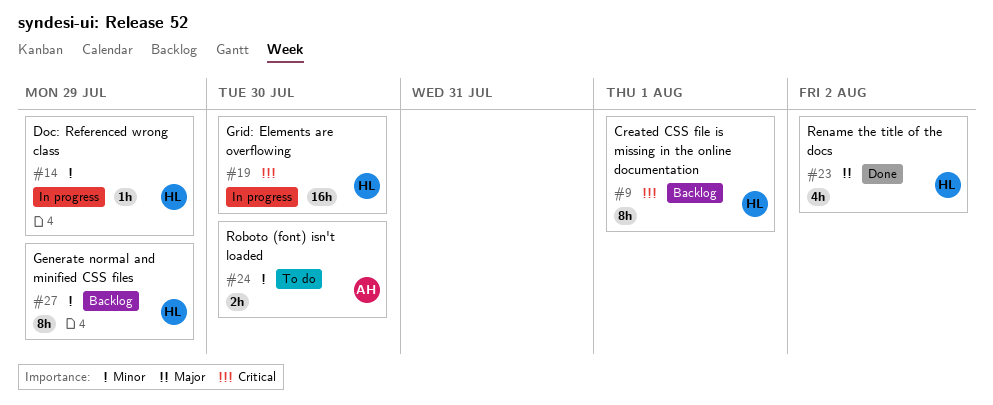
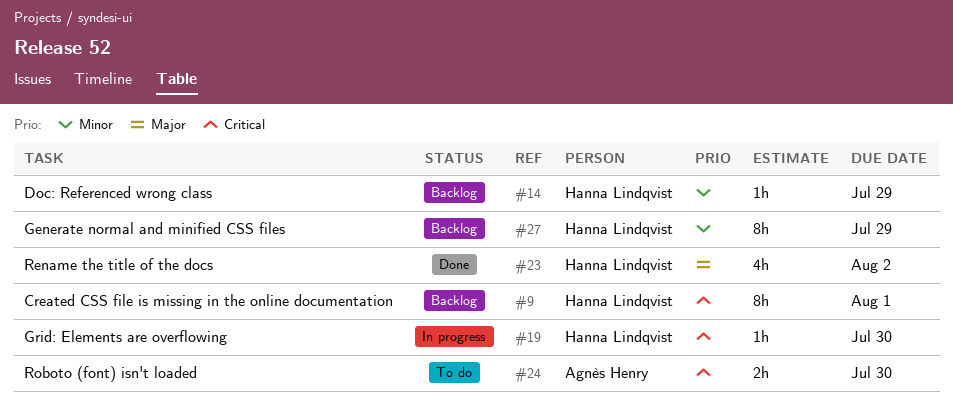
#14, status: In progress -> Backlog
#19, estimate: 16h -> 1h
#24, priority: Minor -> Critical

